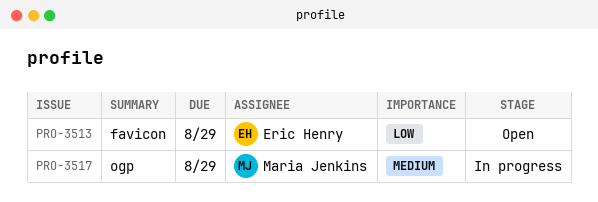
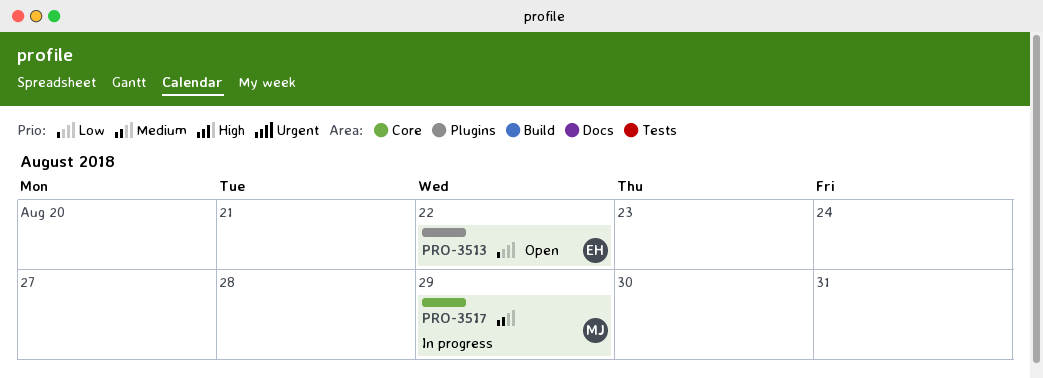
PRO-3513, due: Aug 29 -> Aug 22

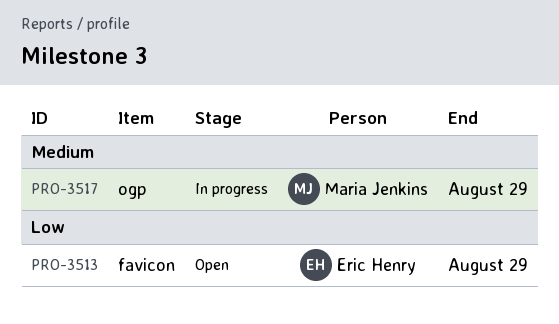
PRO-3513, due: Aug 22 -> Aug 29

